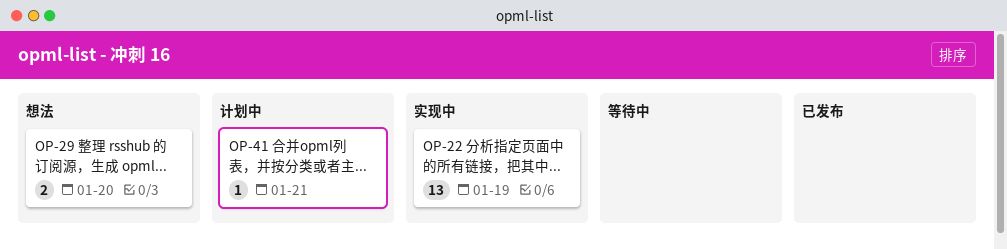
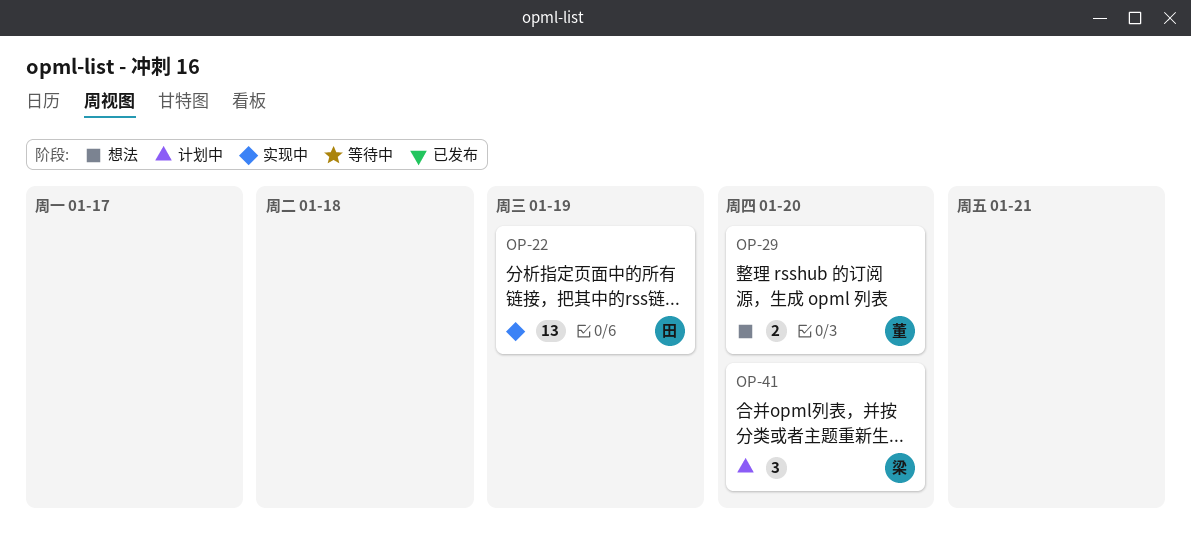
OP-41, estimate: 1 -> 3
OP-41, due: Jan 21 -> Jan 20

